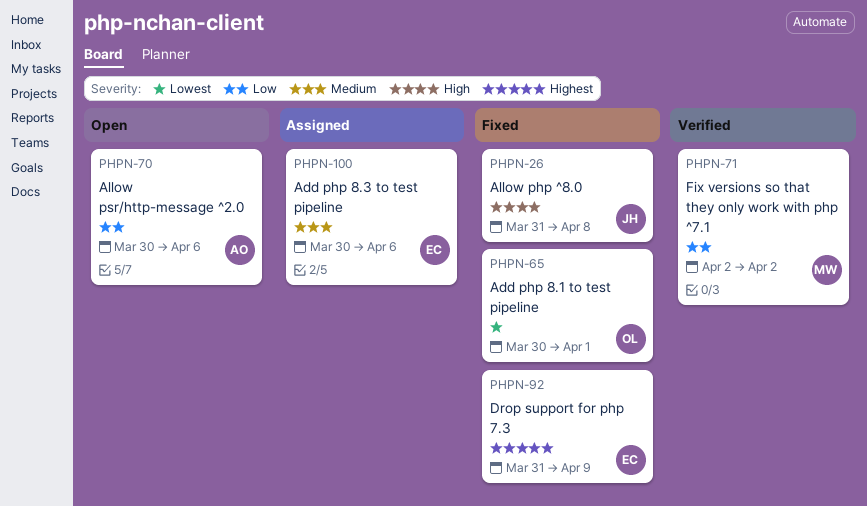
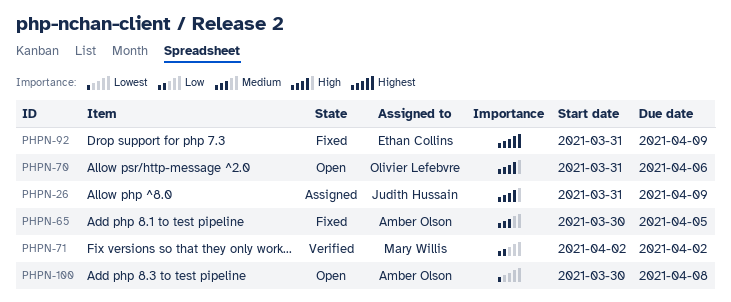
PHPN-26, status: Fixed -> Assigned
PHPN-26, due: Apr 8 -> Apr 9
PHPN-65, owner: Olivier Lefebvre -> Amber Olson
PHPN-65, priority: Lowest -> Medium
PHPN-65, due: Apr 1 -> Apr 5
PHPN-70, owner: Amber Olson -> Olivier Lefebvre
PHPN-70, priority: Low -> High
PHPN-70, start: Mar 30 -> Mar 31
PHPN-100, status: Assigned -> Open
PHPN-100, owner: Ethan Collins -> Amber Olson
PHPN-100, priority: Medium -> Lowest
PHPN-100, due: Apr 6 -> Apr 8

